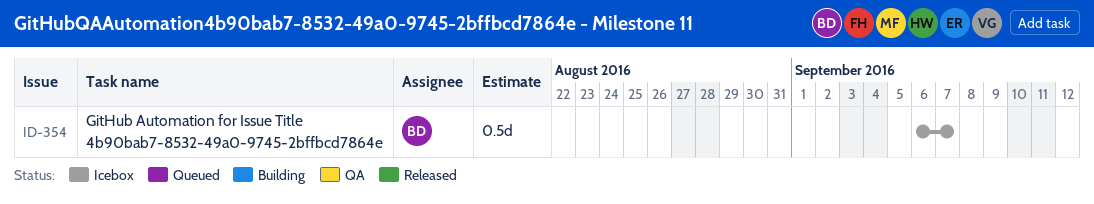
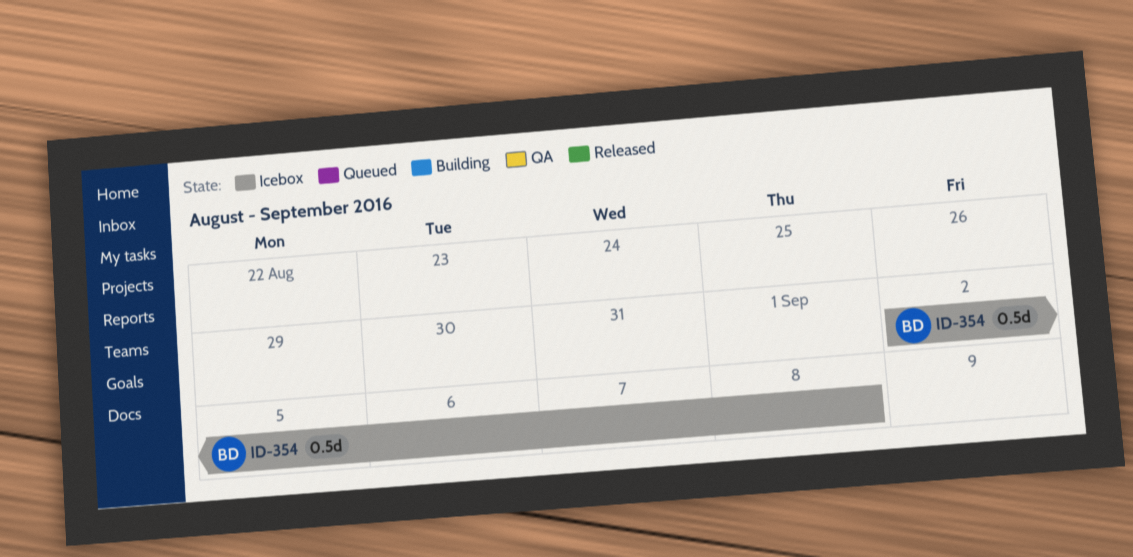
ID-354, start: Sep 6 -> Sep 2
ID-354, due: Sep 7 -> Sep 8

